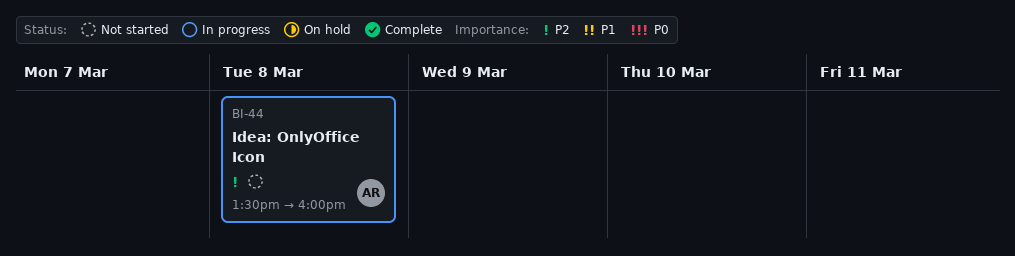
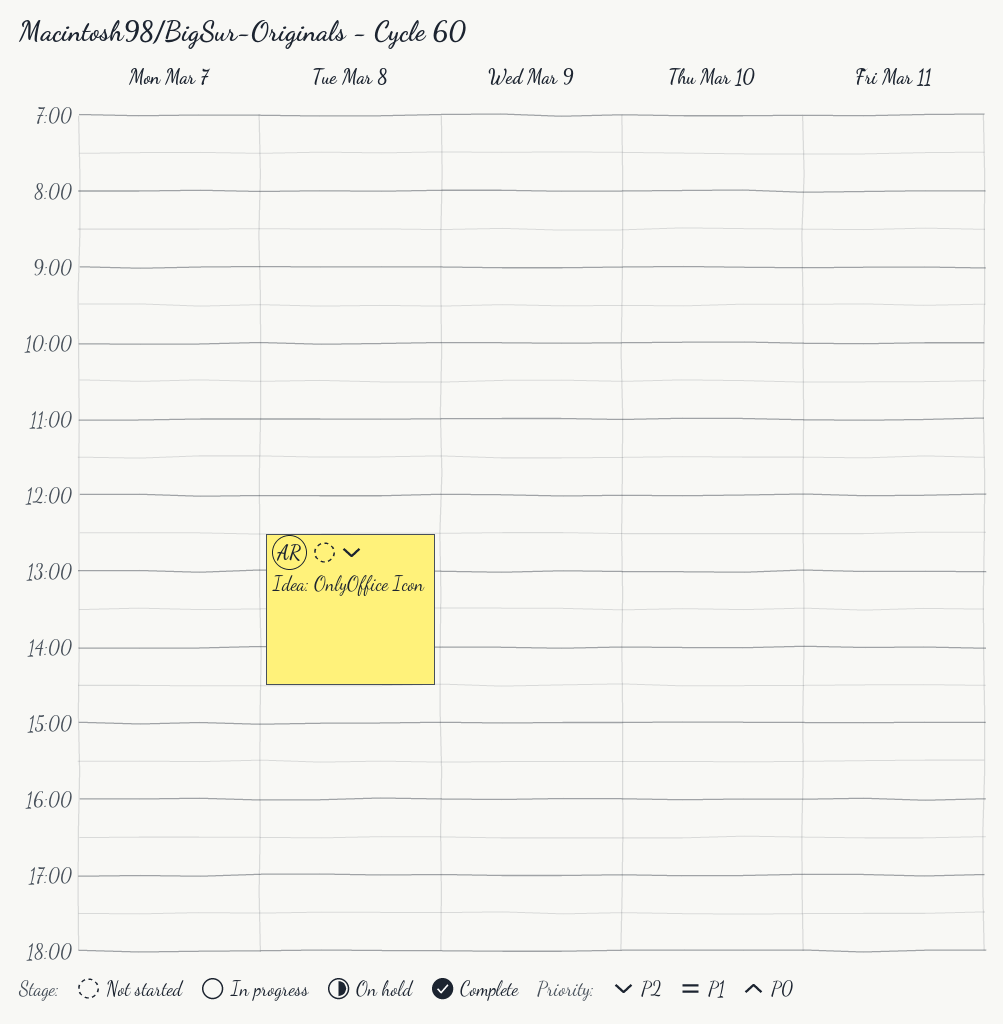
Idea: OnlyOffice Icon, begins: 13:30 -> 12:30
Idea: OnlyOffice Icon, ends: 16:00 -> 14:30

